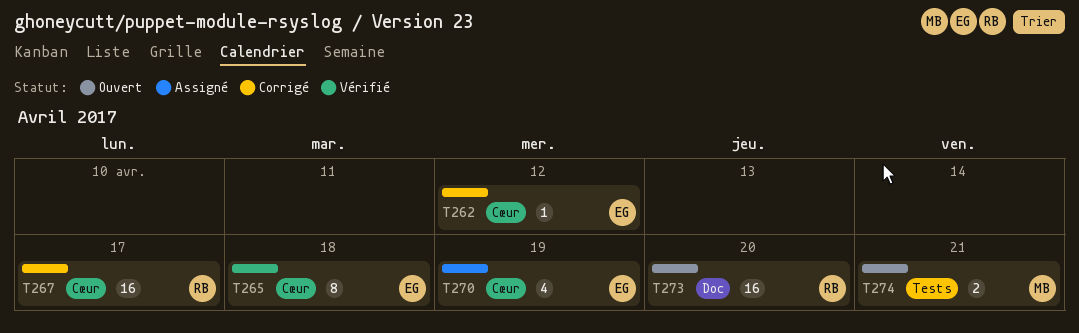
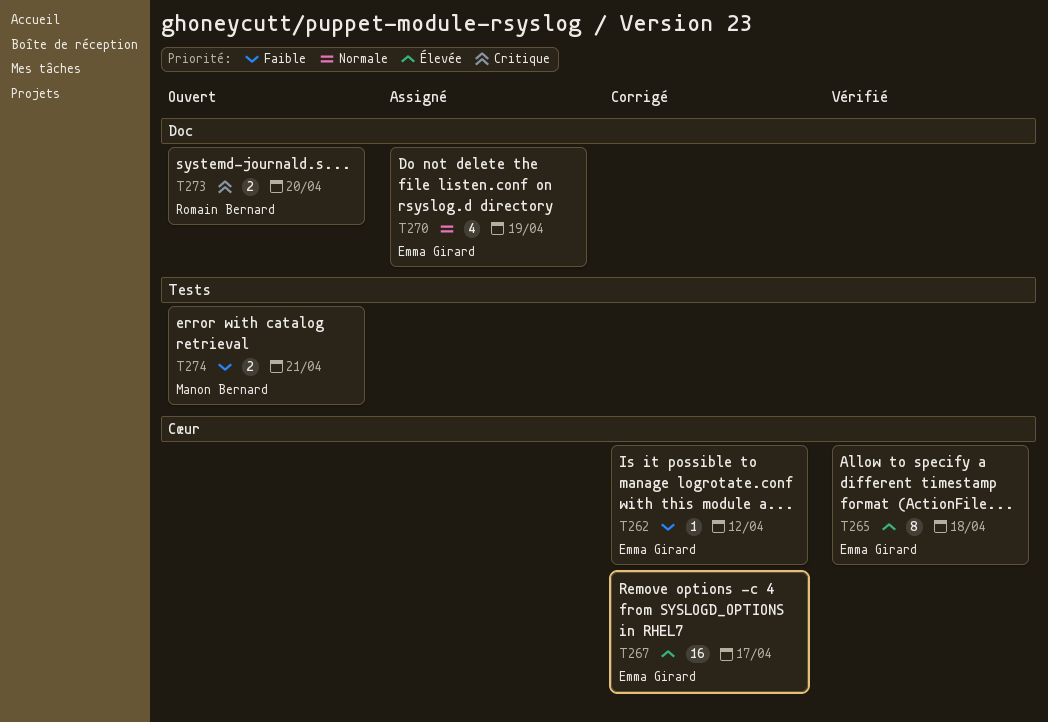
T267, owner: Romain Bernard -> Emma Girard
T270, label: Cœur -> Doc
T273, estimate: 16 -> 2

